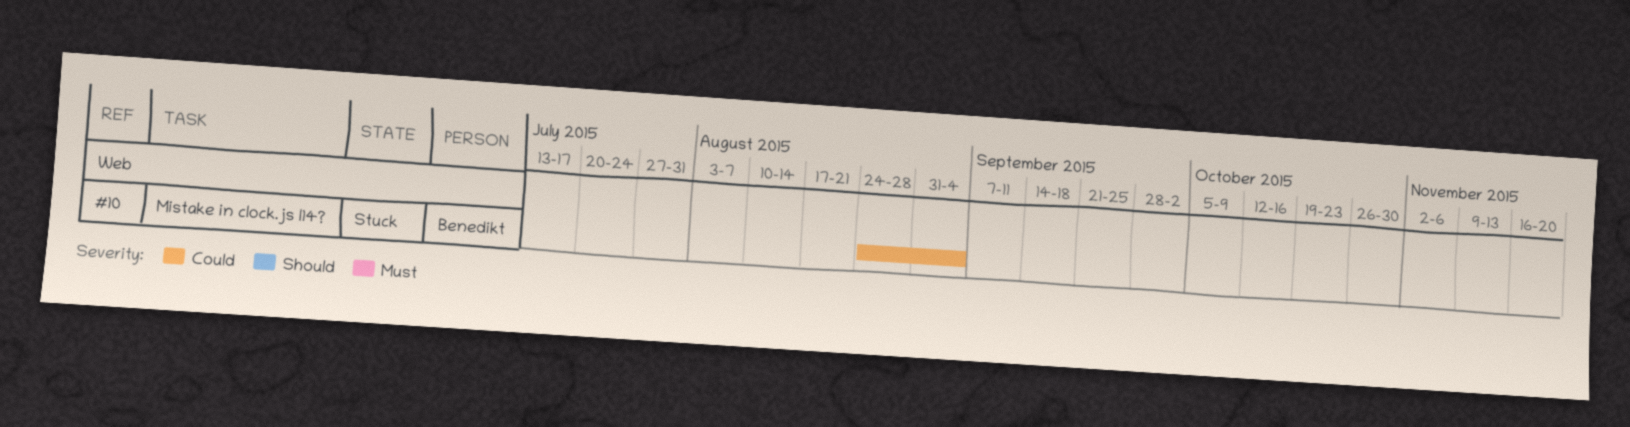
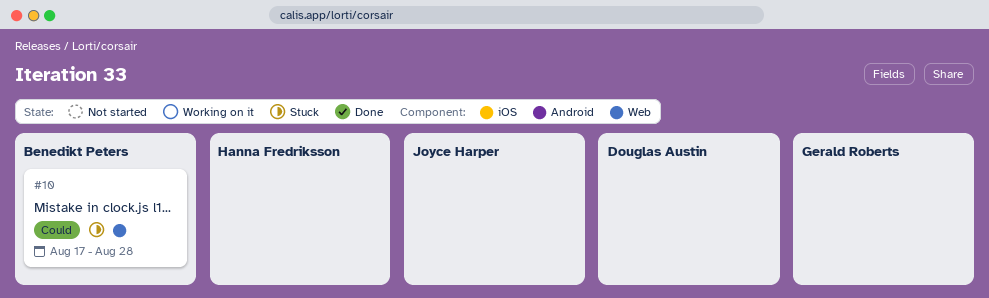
#10, start: Aug 24 -> Aug 17
#10, due: Sep 4 -> Aug 28

